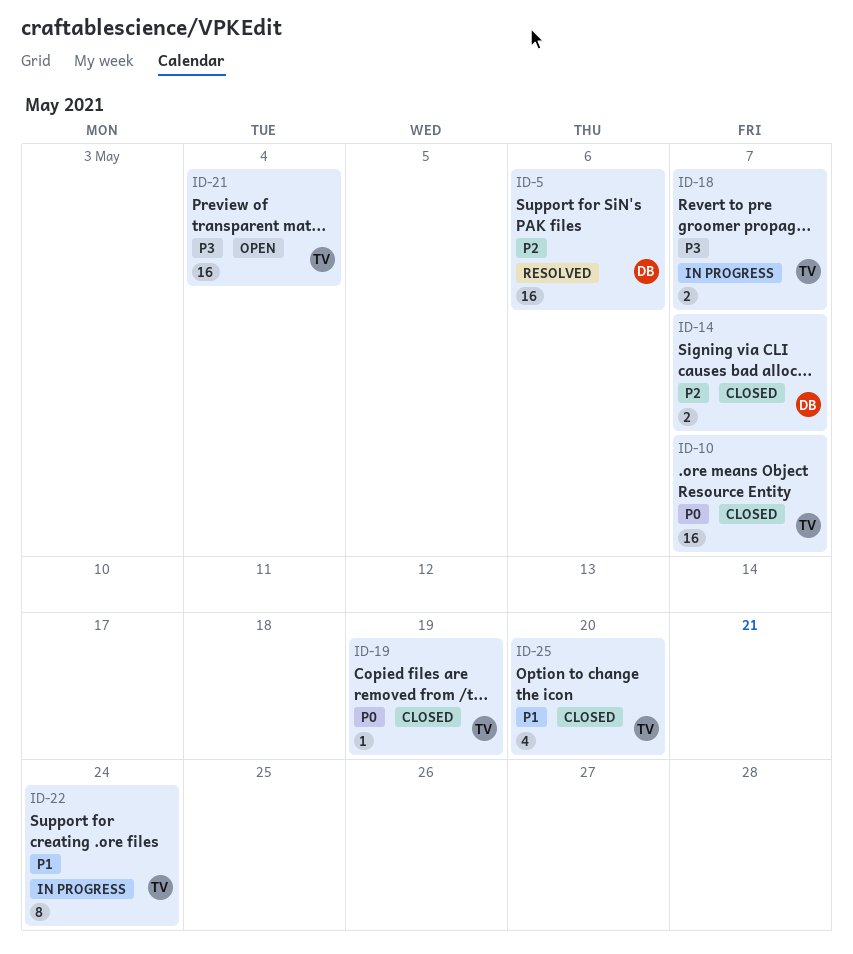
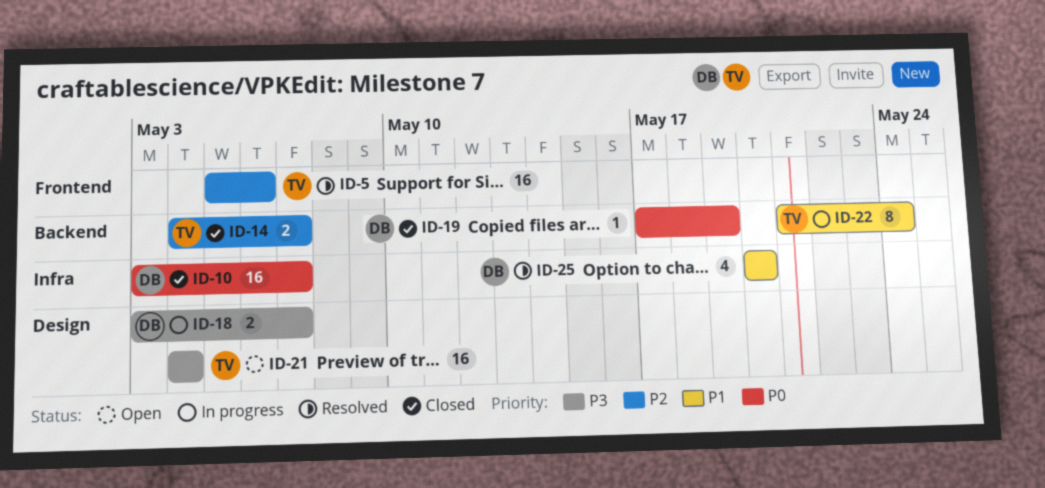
ID-5, owner: DB -> TV
ID-10, owner: TV -> DB
ID-14, owner: DB -> TV
ID-18, owner: TV -> DB
ID-19, owner: TV -> DB
ID-25, status: Closed -> Resolved
ID-25, owner: TV -> DB

